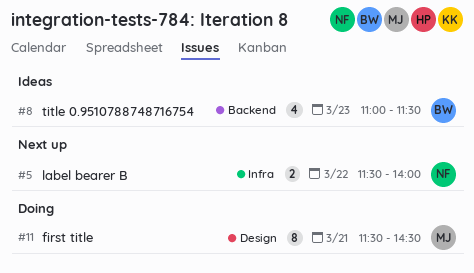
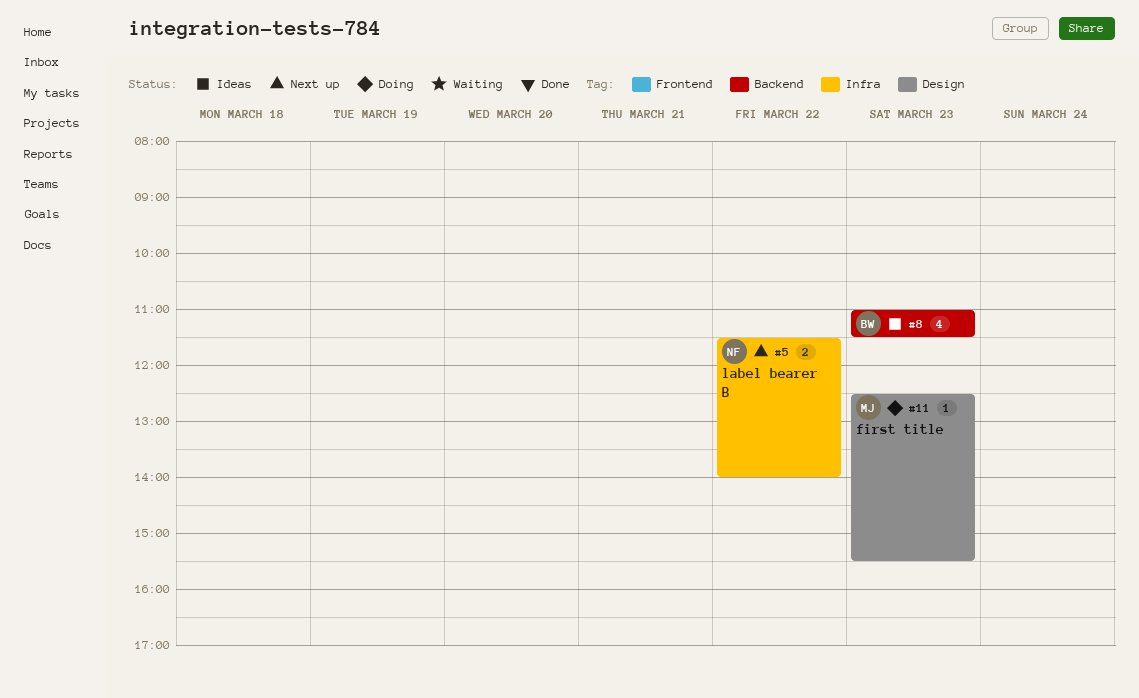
#11, estimate: 8 -> 1
#11, day: Mar 21 -> Mar 23
#11, begins: 11:30 -> 12:30
#11, ends: 14:30 -> 15:30

